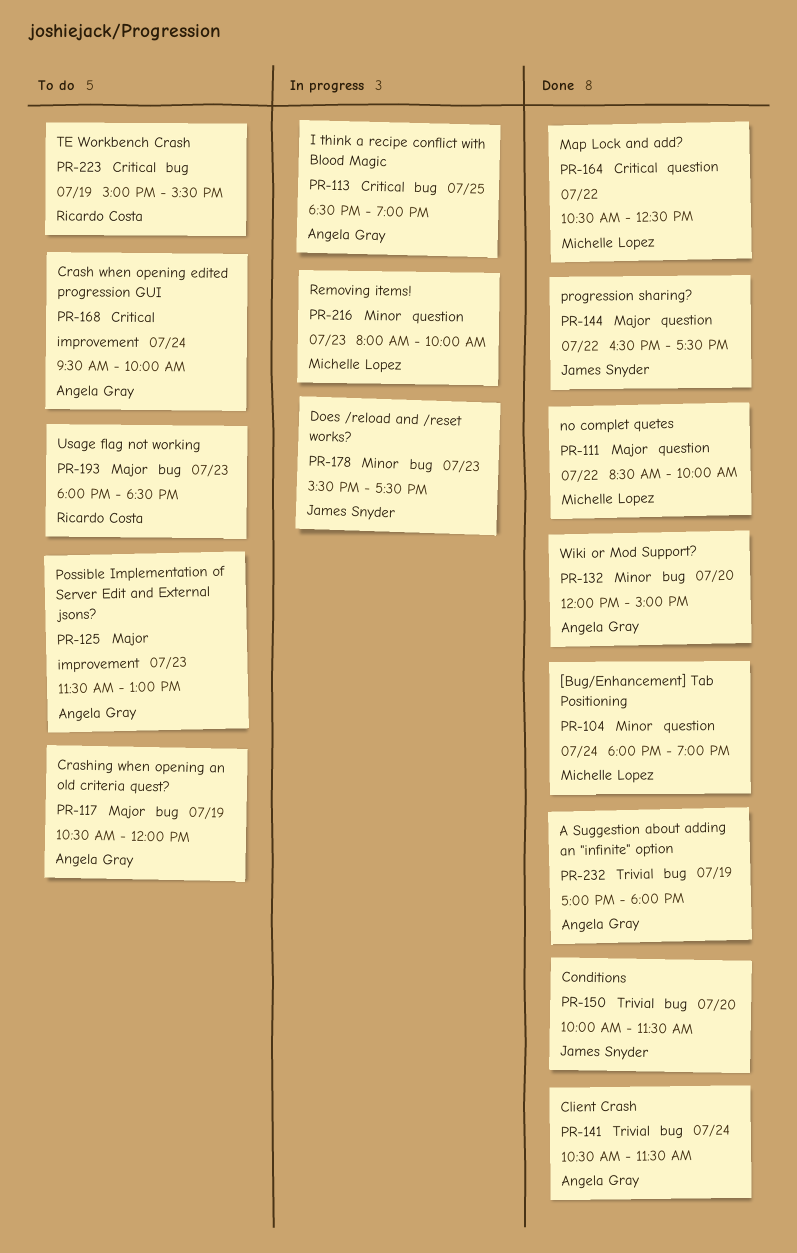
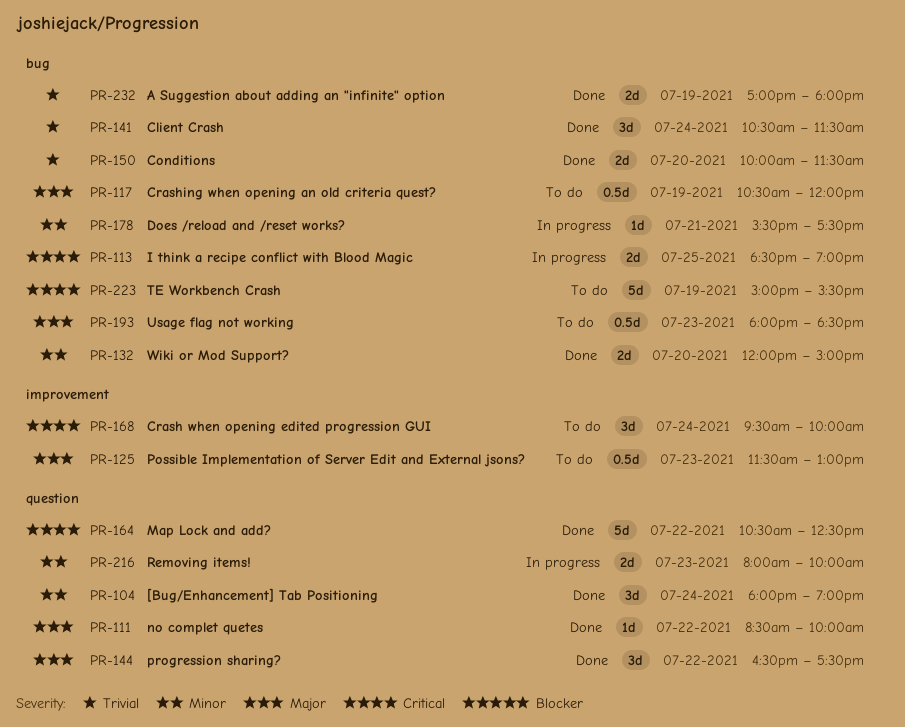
PR-178, day: Jul 23 -> Jul 21

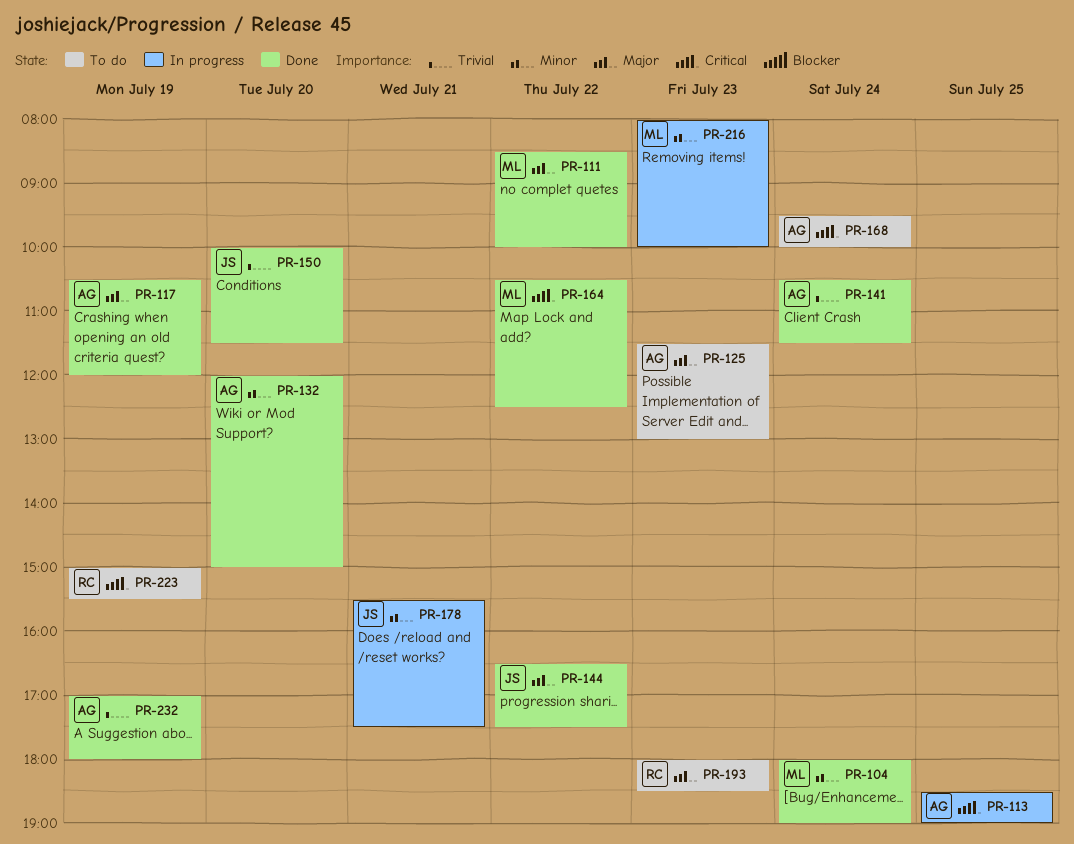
PR-117, status: To do -> Done

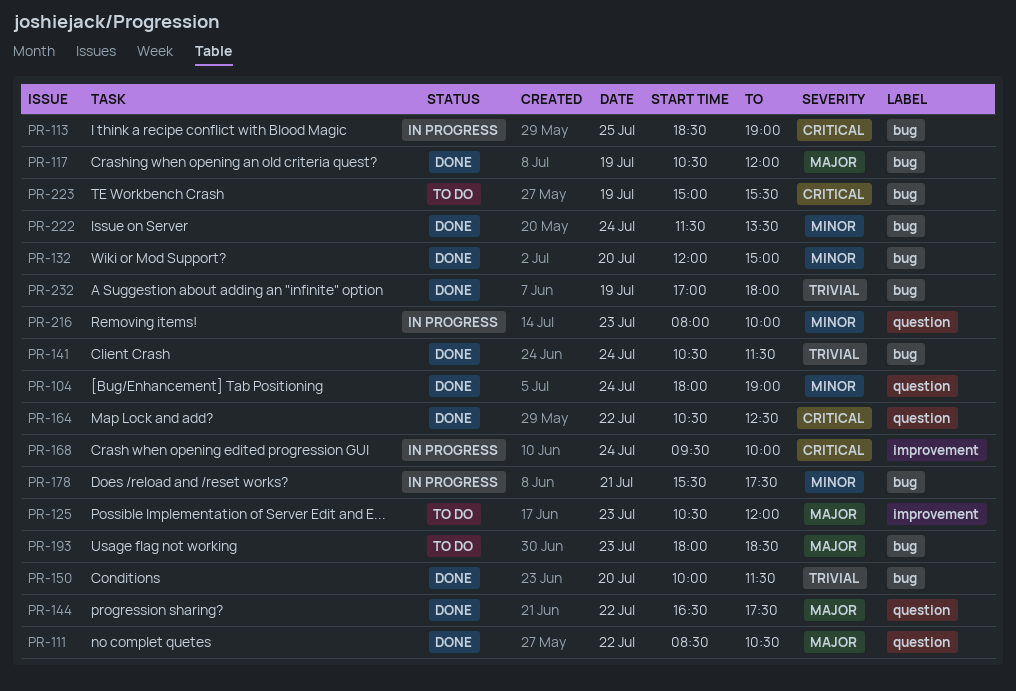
PR-111, ends: 10:00 -> 10:30
PR-125, begins: 11:30 -> 10:30
PR-125, ends: 13:00 -> 12:00
PR-168, status: To do -> In progress
PR-222: none -> present

